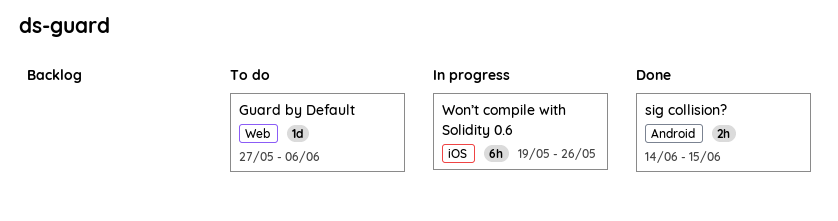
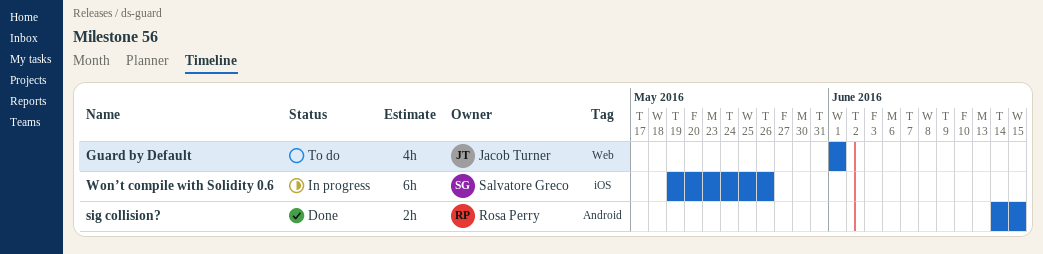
Guard by Default, estimate: 1d -> 4h
Guard by Default, start: May 27 -> Jun 1
Guard by Default, due: Jun 6 -> Jun 1

